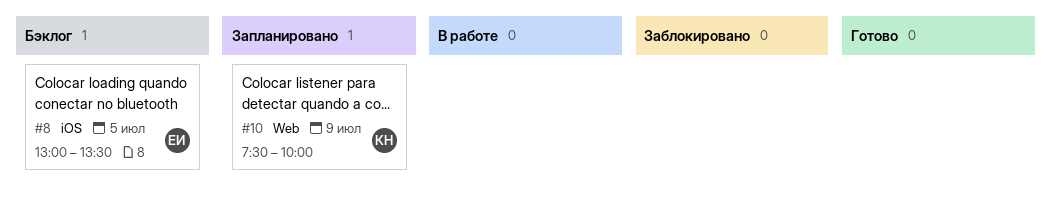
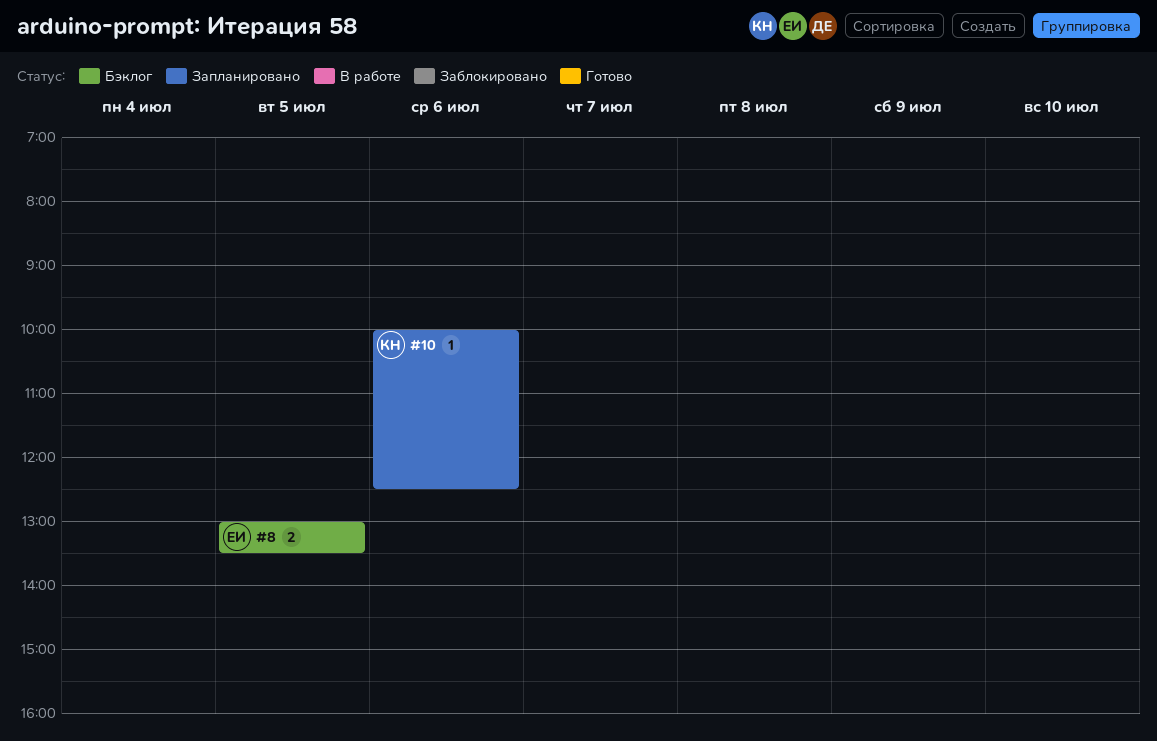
#10, day: Jul 9 -> Jul 6
#10, begins: 07:30 -> 10:00
#10, ends: 10:00 -> 12:30

